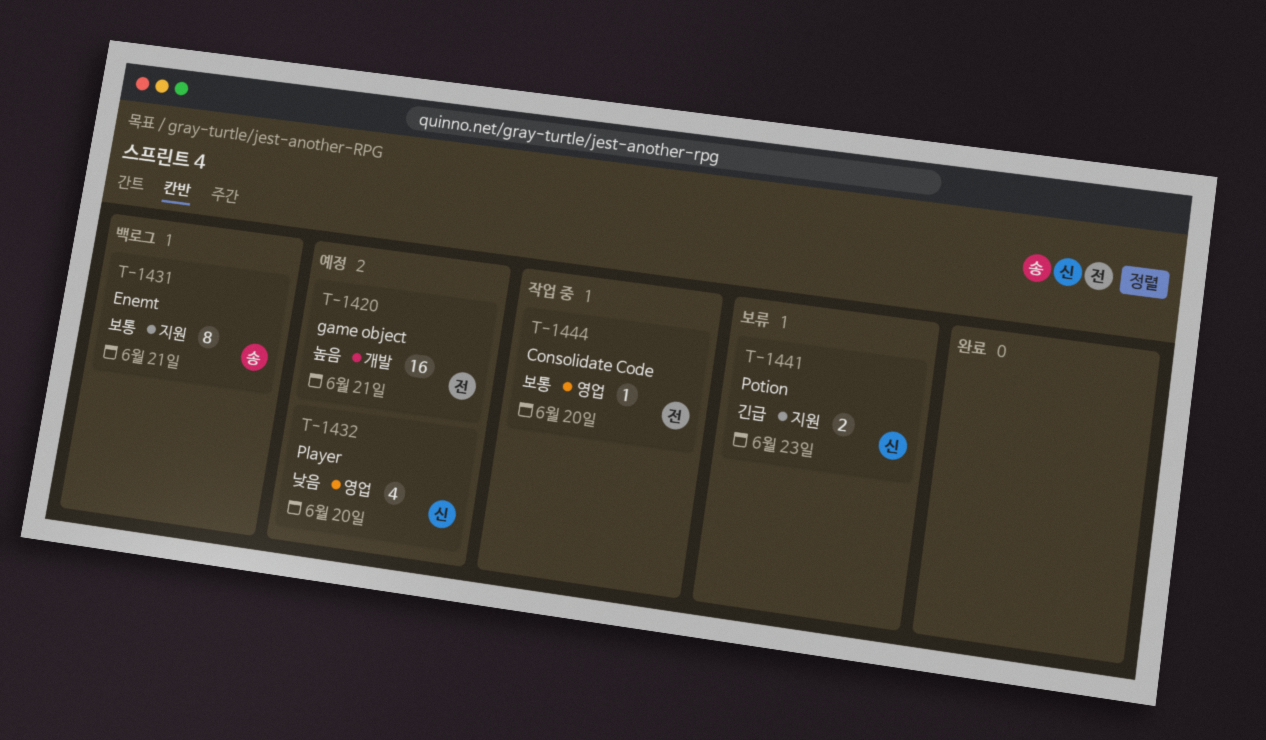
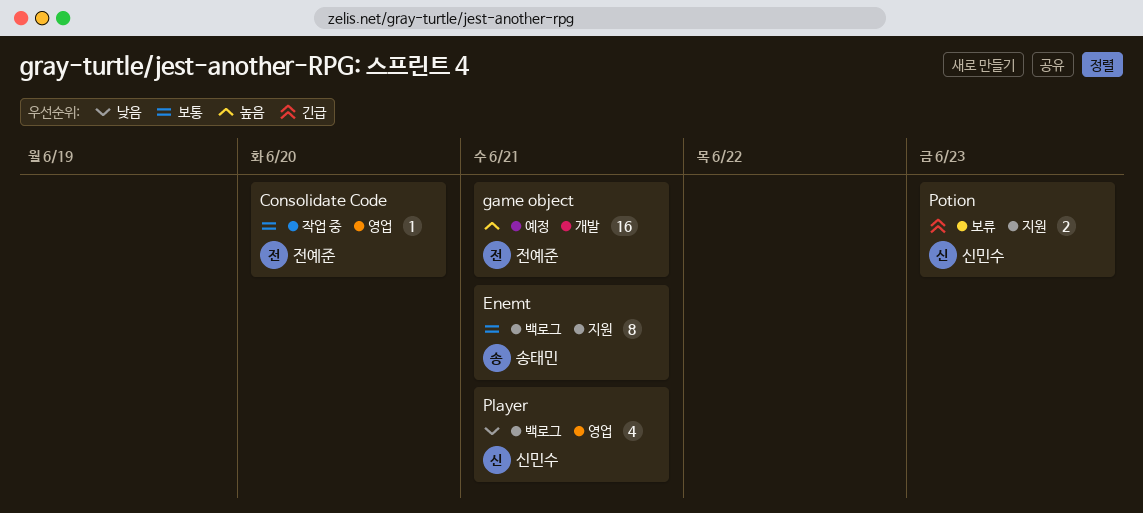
Player, status: 예정 -> 백로그
Player, due: Jun 20 -> Jun 21

